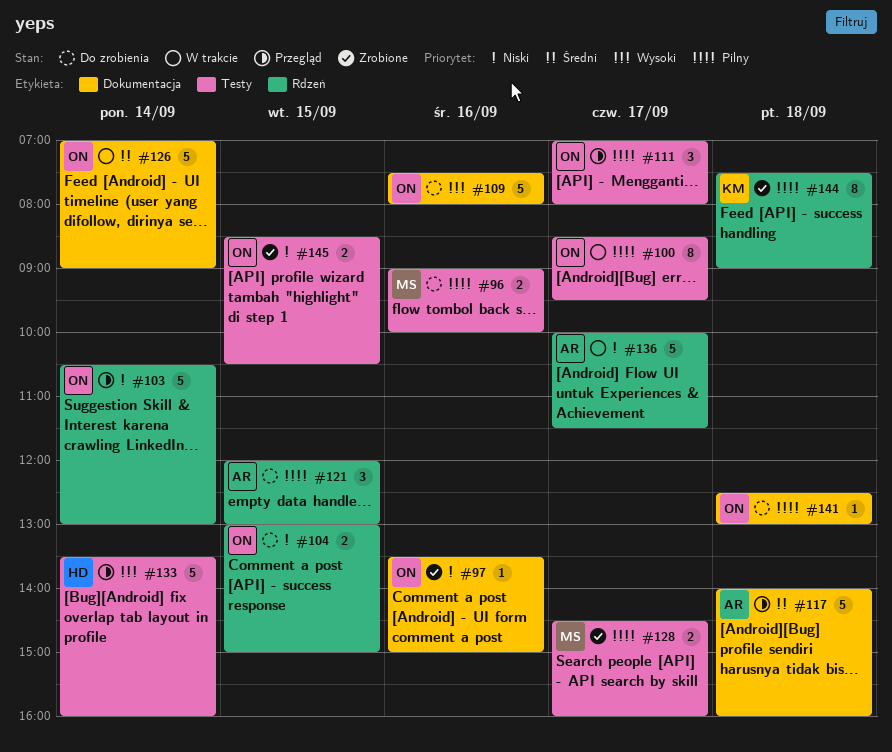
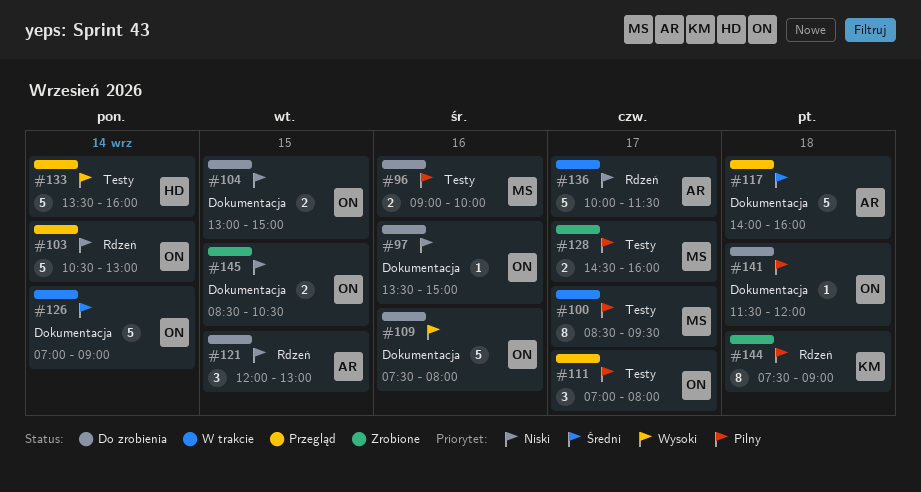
#97, status: Zrobione -> Do zrobienia
#100, owner: ON -> MS
#104, label: Rdzeń -> Dokumentacja
#121, priority: Pilny -> Niski
#141, begins: 12:30 -> 11:30
#141, ends: 13:00 -> 12:00
#145, label: Testy -> Dokumentacja

